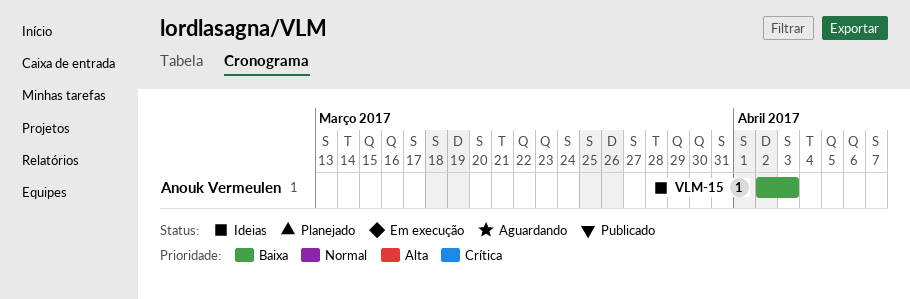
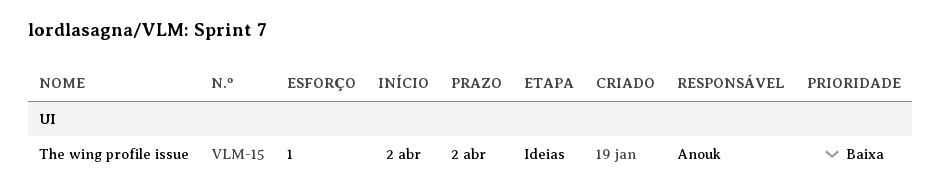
VLM-15, due: Apr 3 -> Apr 2

